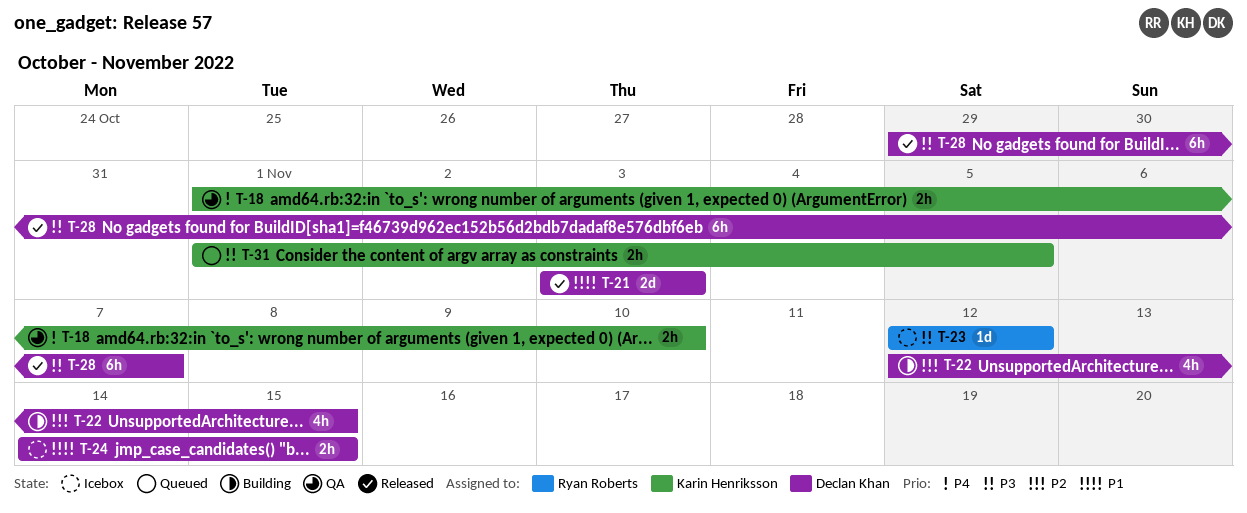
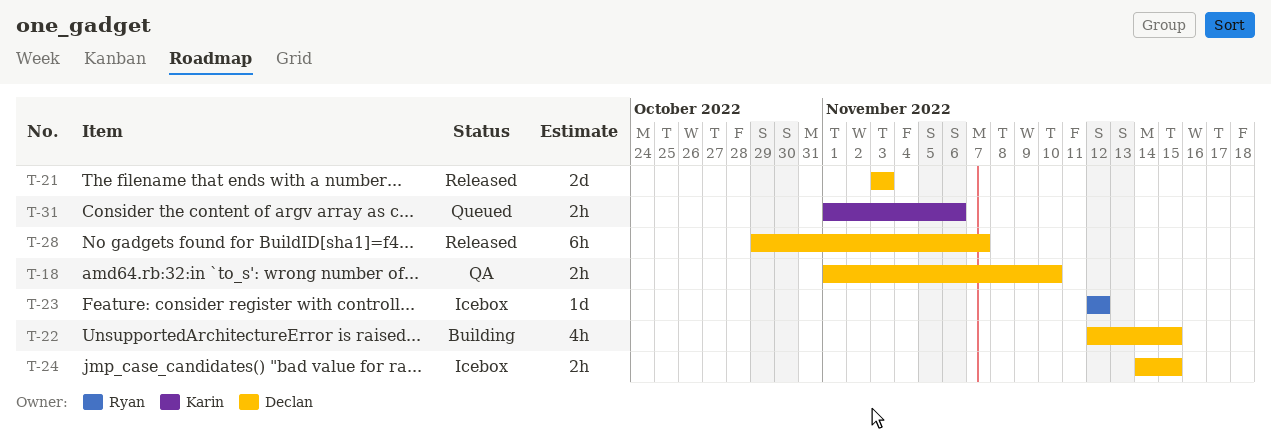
T-18, owner: Karin Henriksson -> Declan Khan
T-31, due: Nov 5 -> Nov 6

